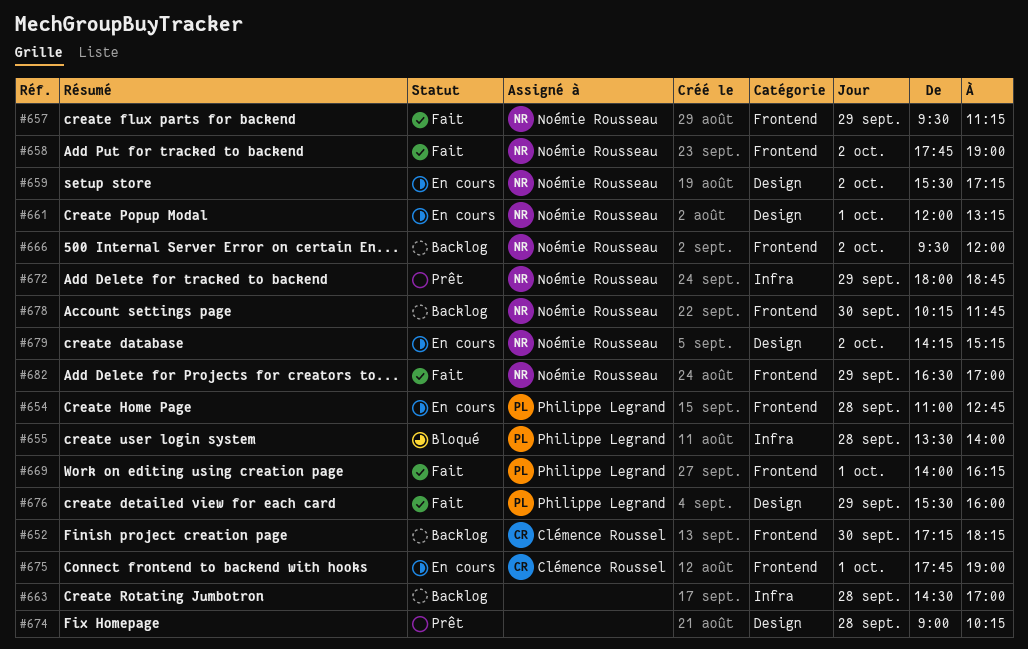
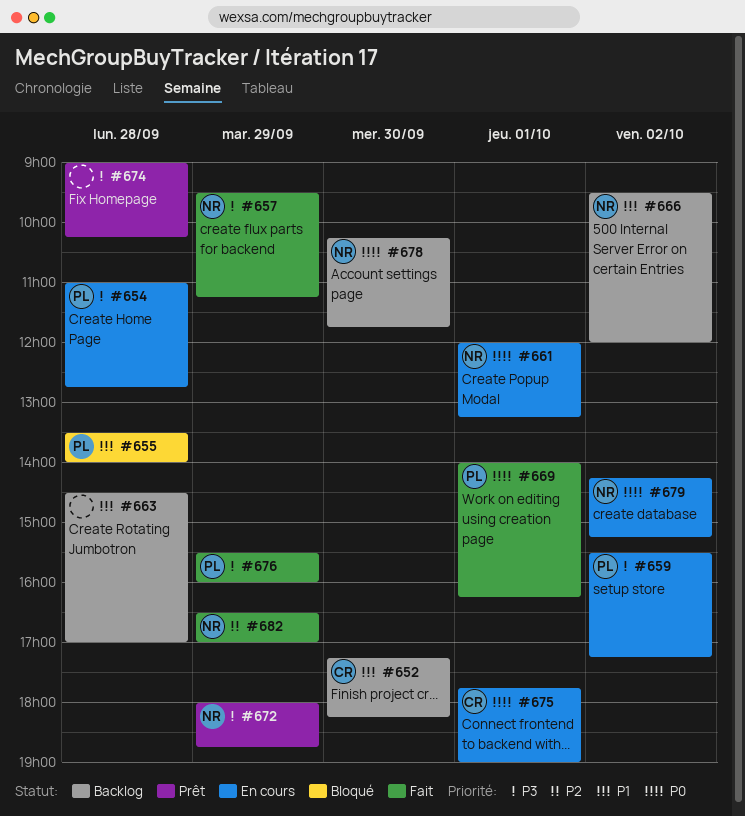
#658: present -> none
#659, owner: Noémie Rousseau -> Philippe Legrand

